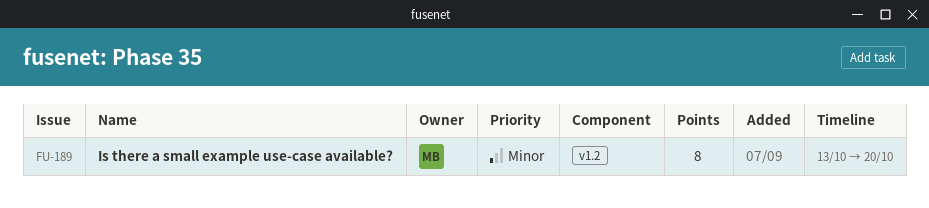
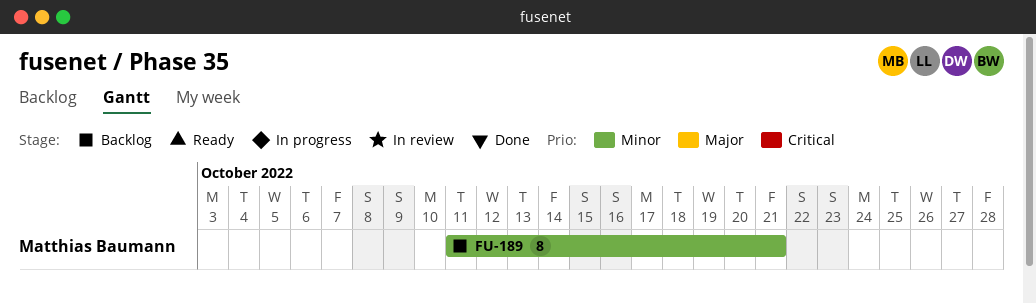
FU-189, start: Oct 13 -> Oct 11
FU-189, due: Oct 20 -> Oct 21

